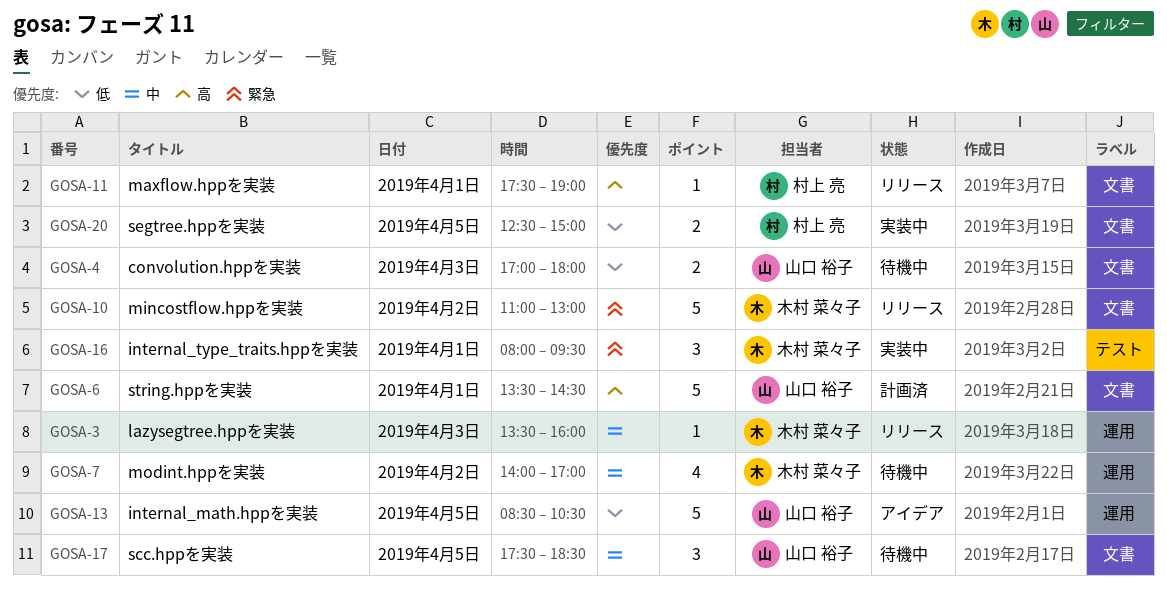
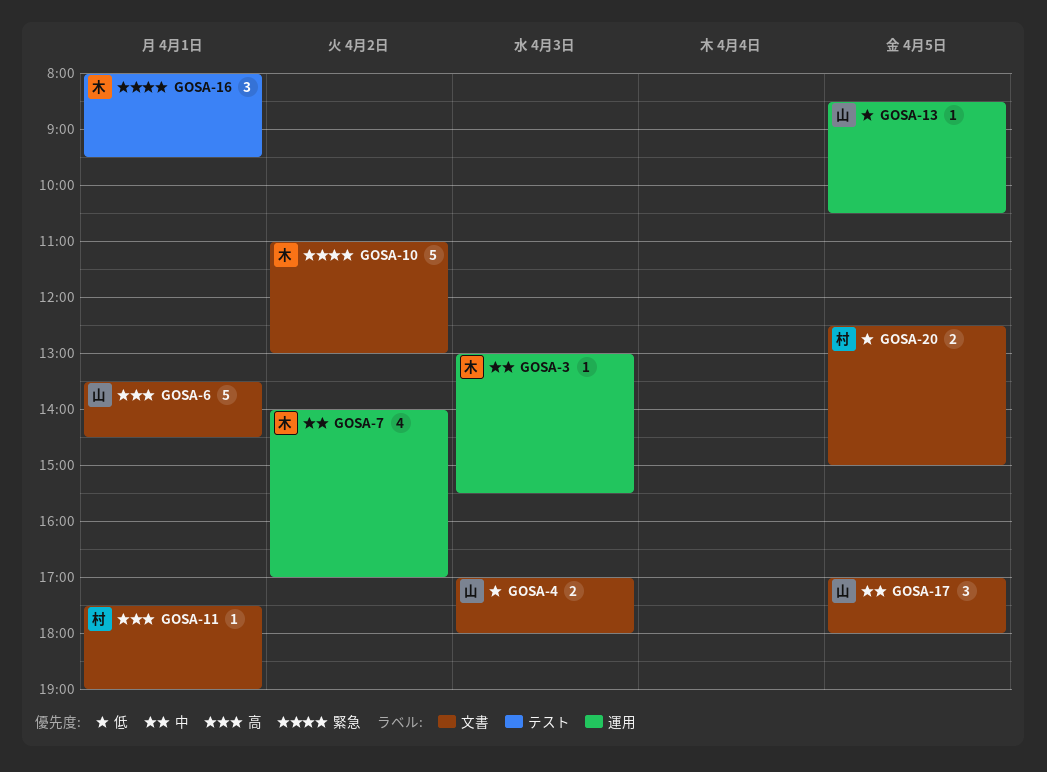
GOSA-3, begins: 13:30 -> 13:00
GOSA-3, ends: 16:00 -> 15:30
GOSA-13, estimate: 5 -> 1
GOSA-17, begins: 17:30 -> 17:00
GOSA-17, ends: 18:30 -> 18:00

